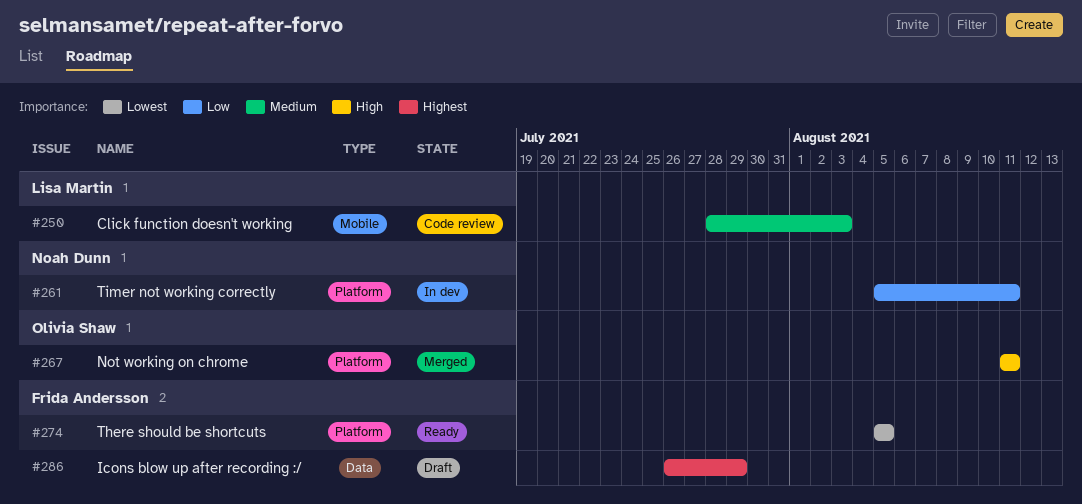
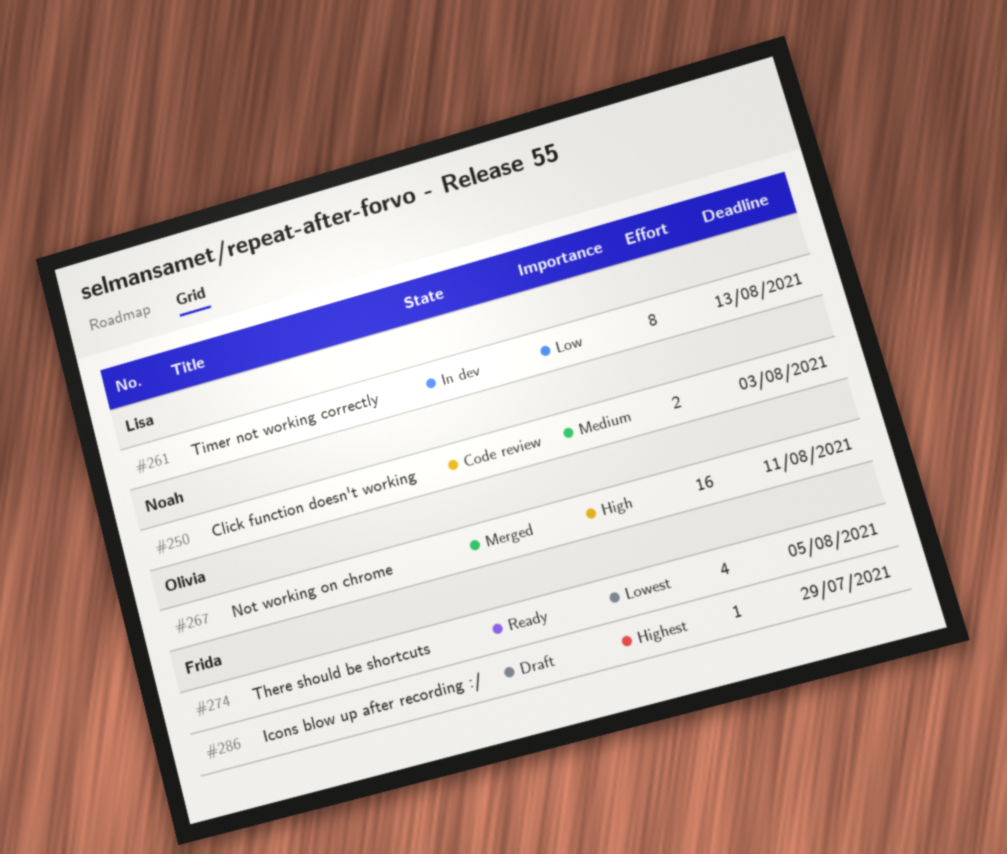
#250, owner: Lisa Martin -> Noah Dunn
#261, owner: Noah Dunn -> Lisa Martin
#261, due: Aug 11 -> Aug 13

